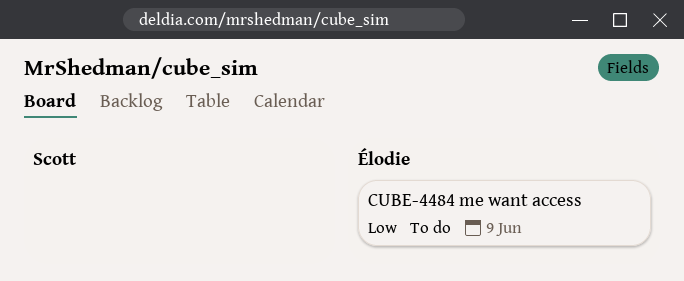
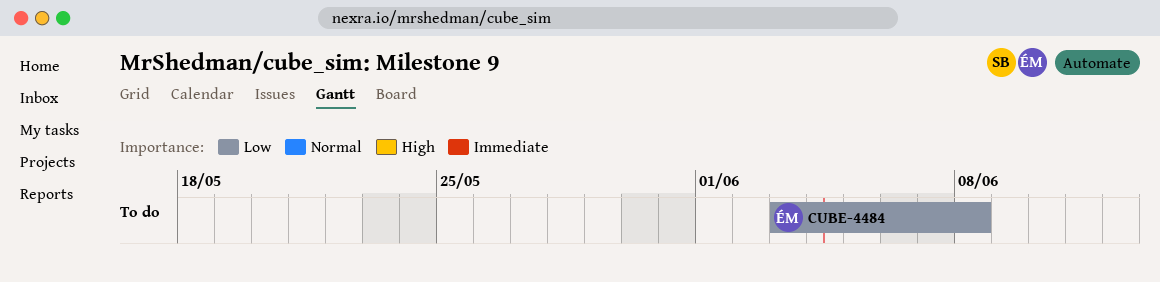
CUBE-4484, due: Jun 9 -> Jun 8

